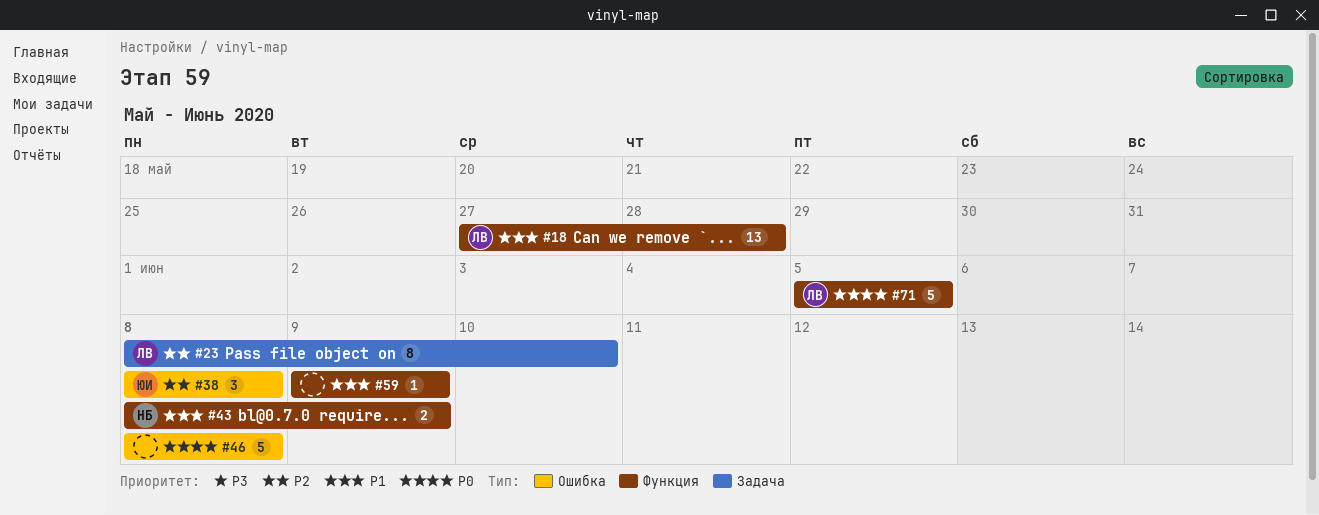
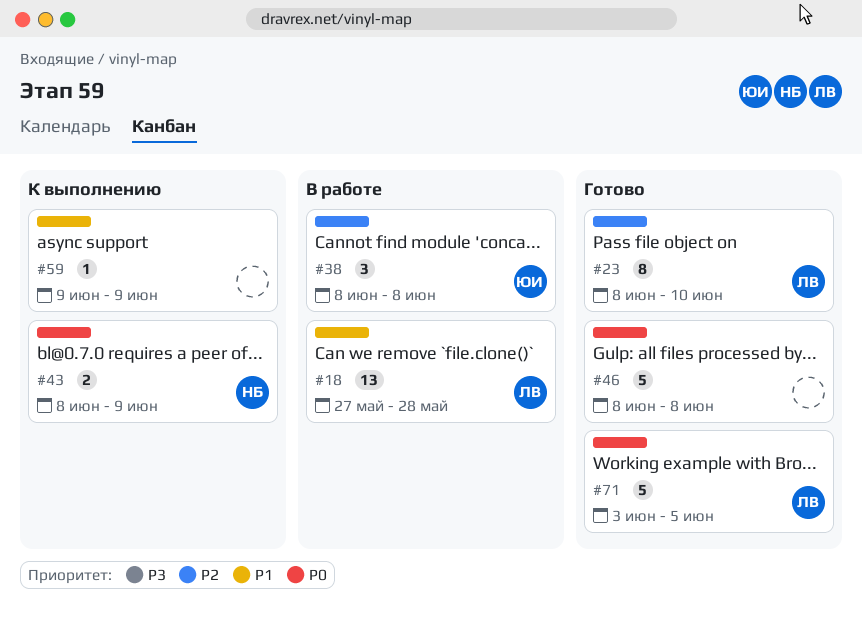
#43, priority: P1 -> P0
#71, start: Jun 5 -> Jun 3

